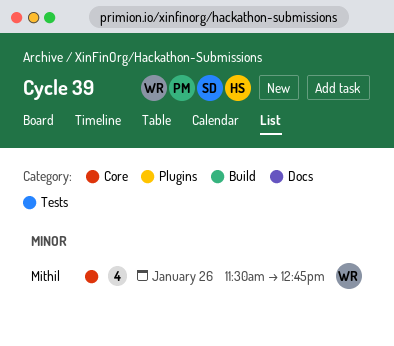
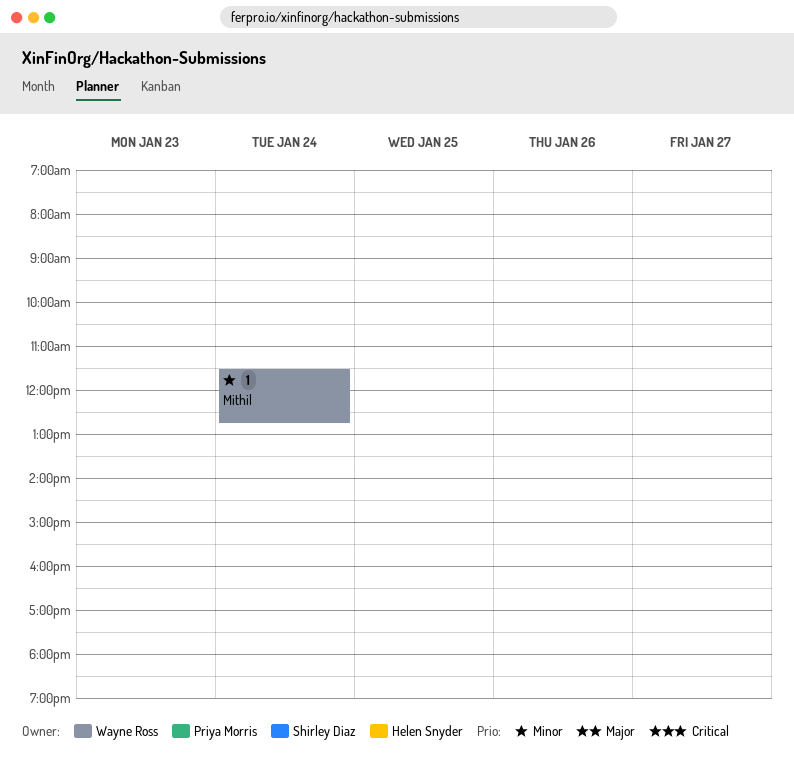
Mithil, estimate: 4 -> 1
Mithil, day: Jan 26 -> Jan 24

